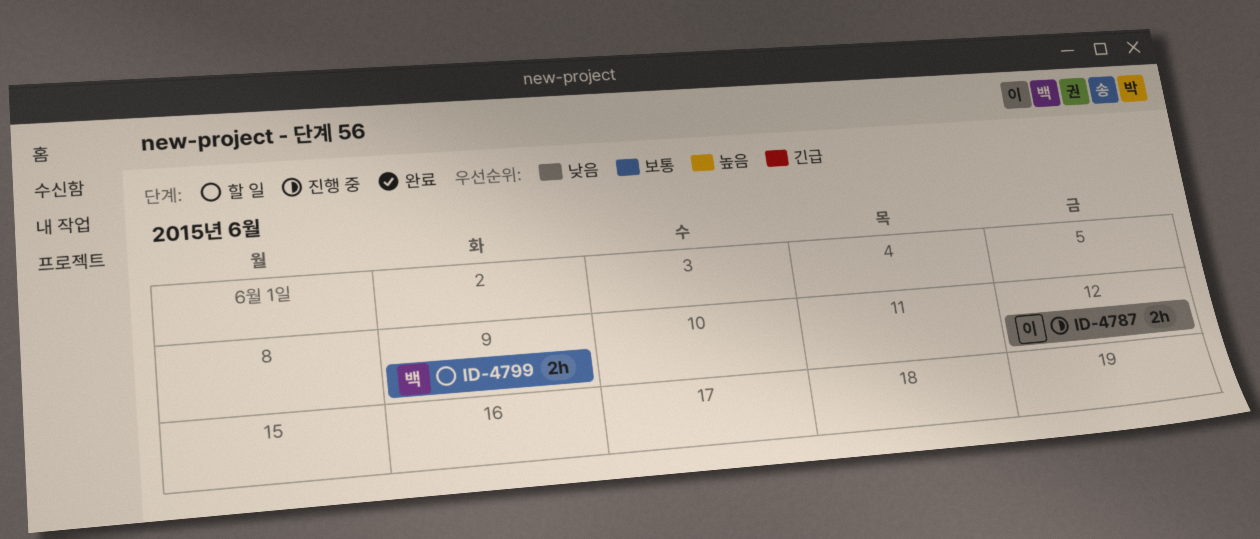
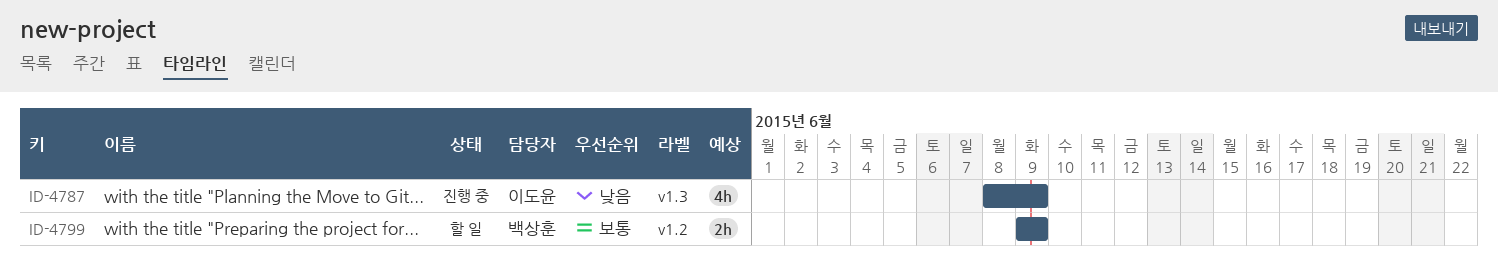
ID-4787, estimate: 2h -> 4h
ID-4787, start: Jun 12 -> Jun 8
ID-4787, due: Jun 12 -> Jun 9

